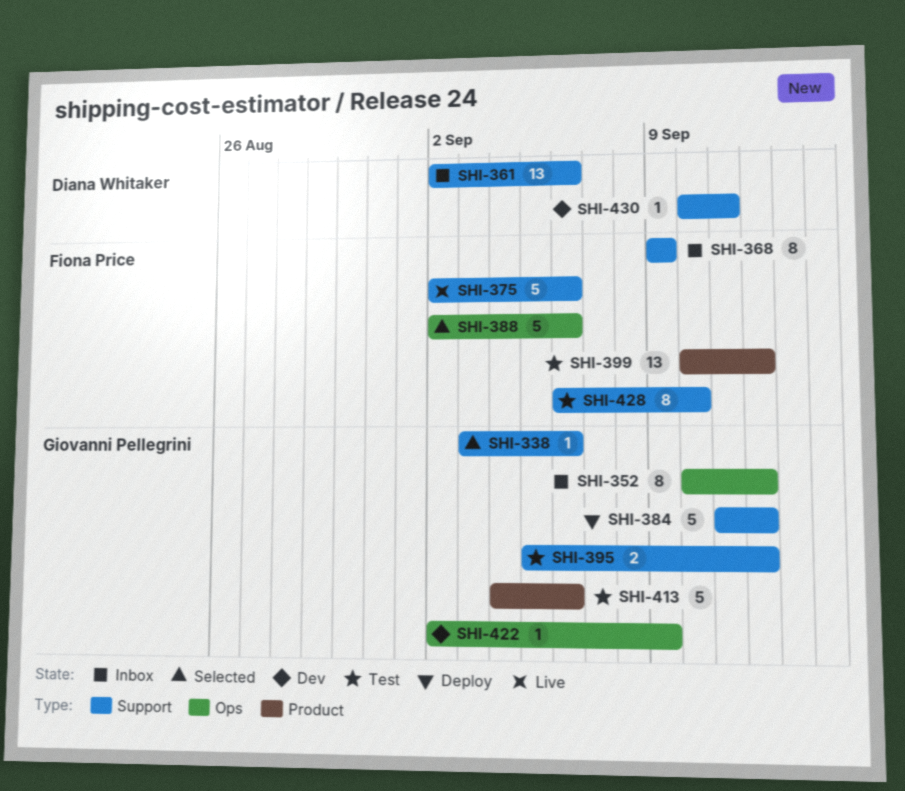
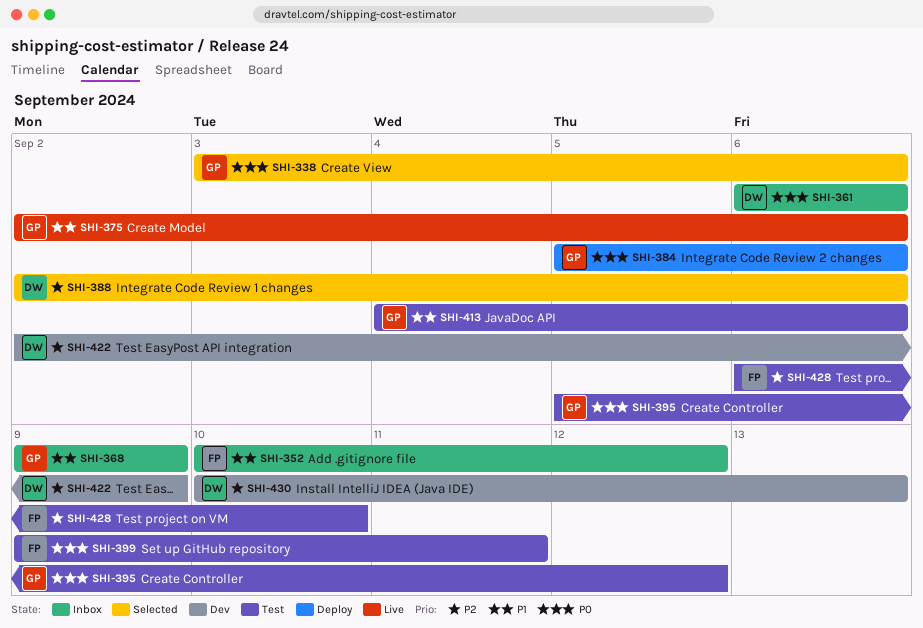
SHI-352, owner: Giovanni Pellegrini -> Fiona Price
SHI-361, start: Sep 2 -> Sep 6
SHI-368, owner: Fiona Price -> Giovanni Pellegrini
SHI-375, owner: Fiona Price -> Giovanni Pellegrini
SHI-384, start: Sep 11 -> Sep 5
SHI-384, due: Sep 12 -> Sep 6
SHI-388, owner: Fiona Price -> Diana Whitaker
SHI-399, start: Sep 10 -> Sep 9
SHI-399, due: Sep 12 -> Sep 11
SHI-422, owner: Giovanni Pellegrini -> Diana Whitaker
SHI-430, due: Sep 11 -> Sep 13

